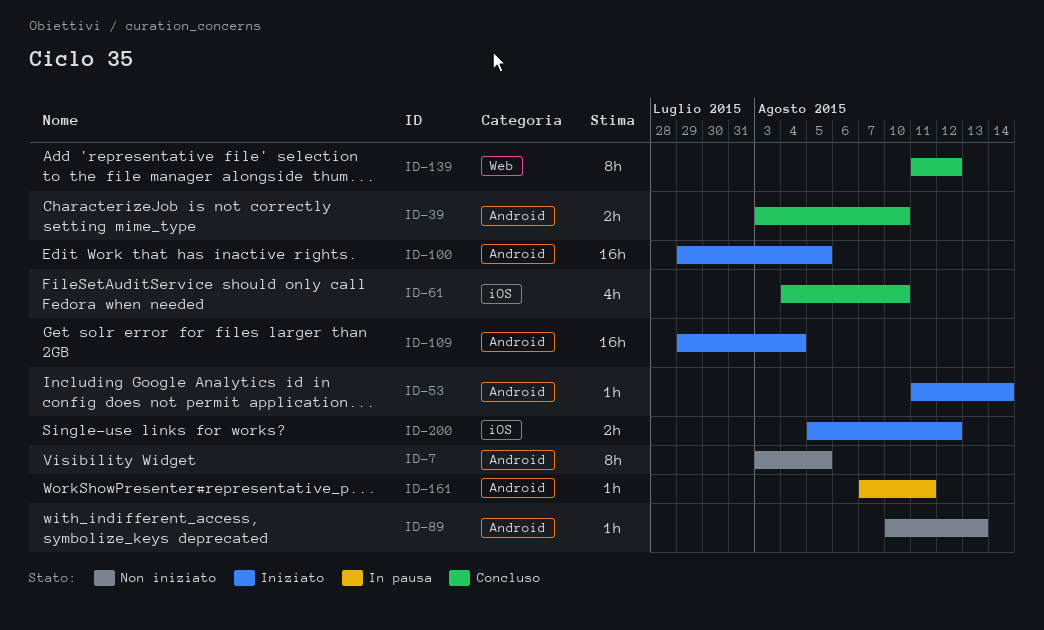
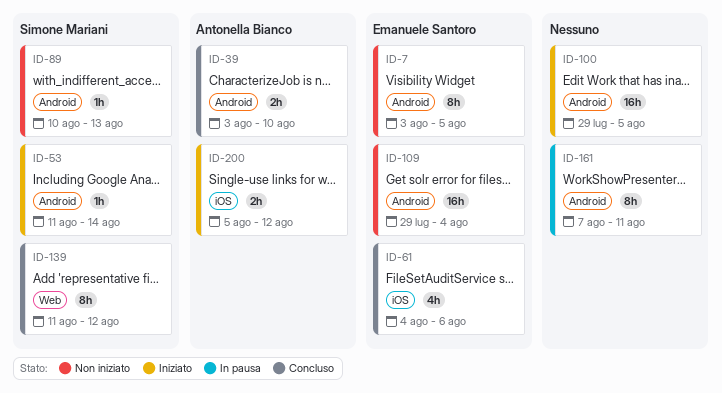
ID-61, due: Aug 10 -> Aug 6
ID-109, status: Iniziato -> Non iniziato
ID-161, estimate: 1h -> 8h

